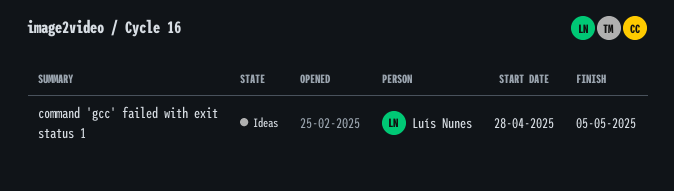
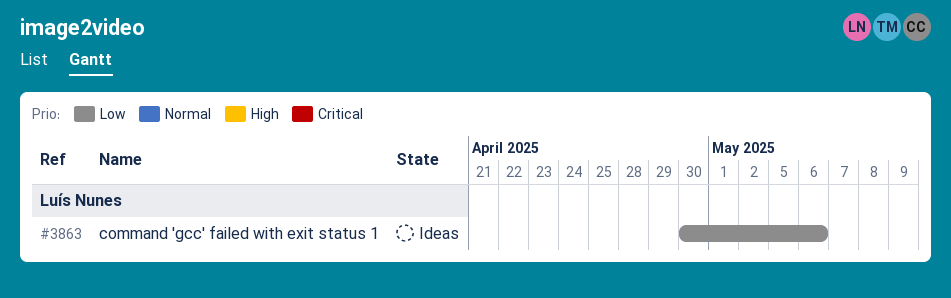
command 'gcc' failed with exit status 1, start: Apr 28 -> Apr 30
command 'gcc' failed with exit status 1, due: May 5 -> May 6

